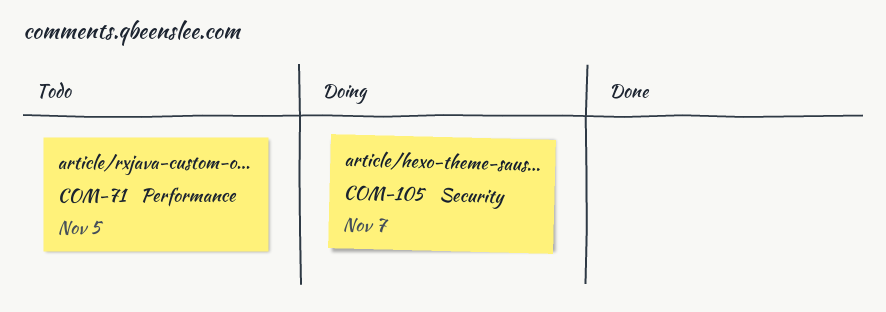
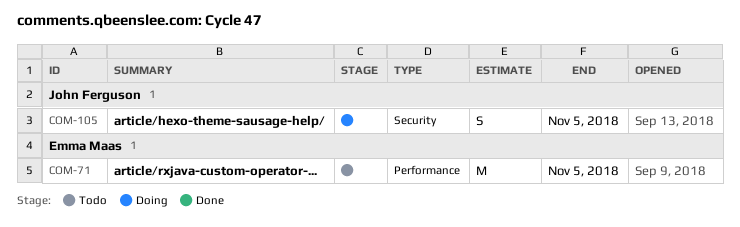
COM-105, due: Nov 7 -> Nov 5

